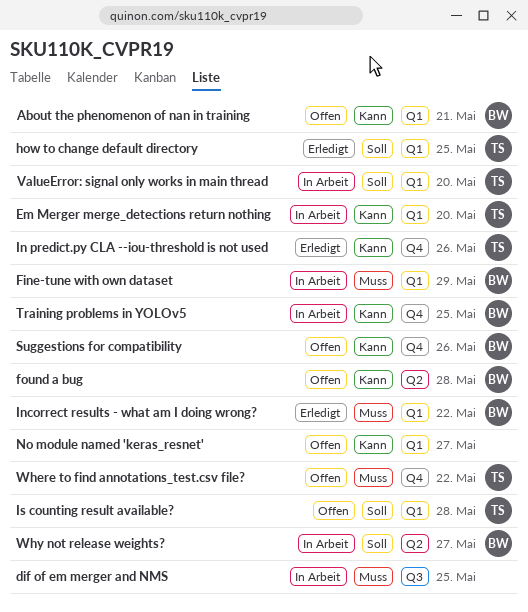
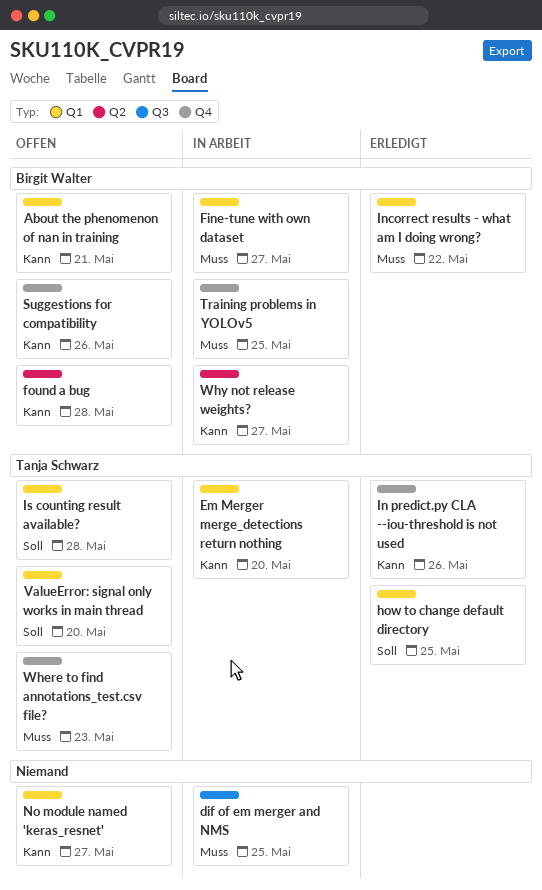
Fine-tune with own dataset, due: May 29 -> May 27
Training problems in YOLOv5, priority: Kann -> Muss
ValueError: signal only works in main thread, status: In Arbeit -> Offen
Where to find annotations_test.csv file?, due: May 22 -> May 23
Why not release weights?, priority: Soll -> Kann

